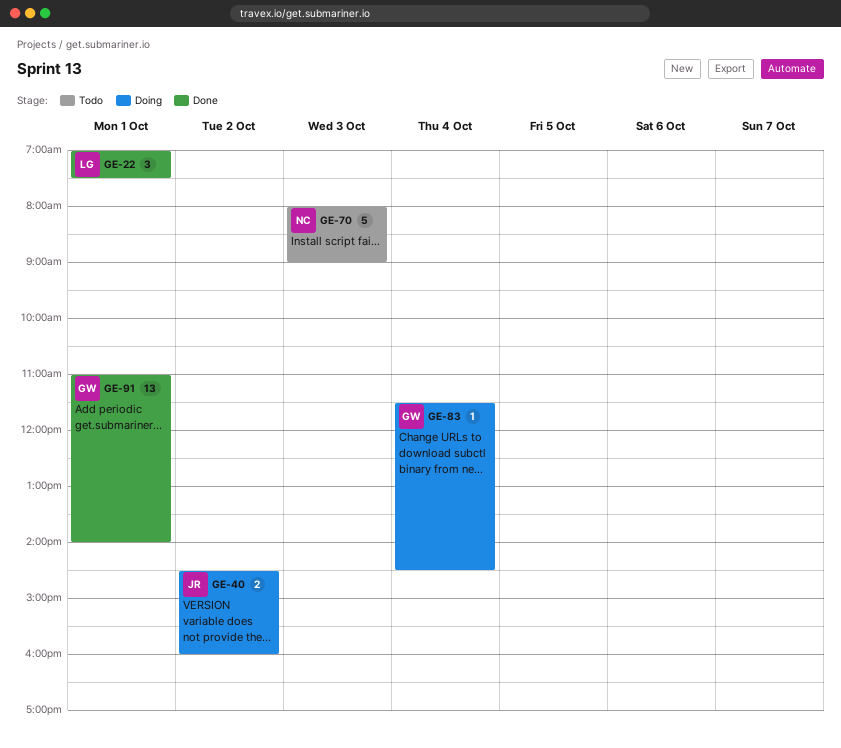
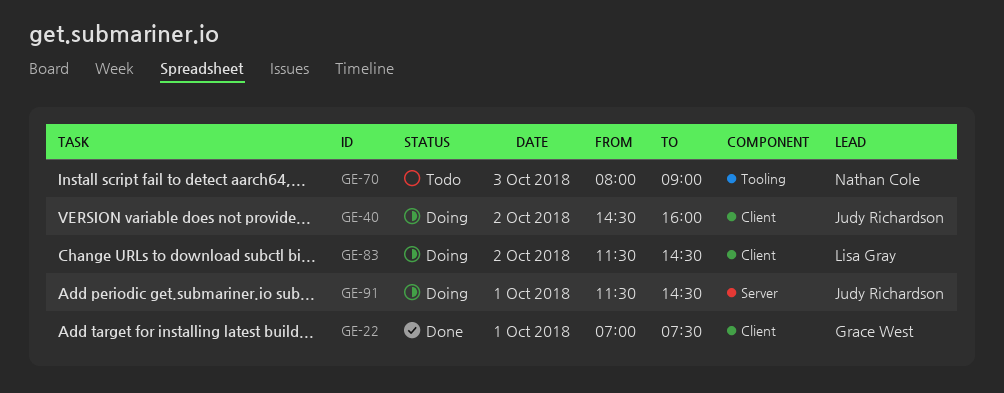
GE-22, owner: Lisa Gray -> Grace West
GE-83, owner: Grace West -> Lisa Gray
GE-83, day: Oct 4 -> Oct 2
GE-91, status: Done -> Doing
GE-91, owner: Grace West -> Judy Richardson
GE-91, begins: 11:00 -> 11:30
GE-91, ends: 14:00 -> 14:30

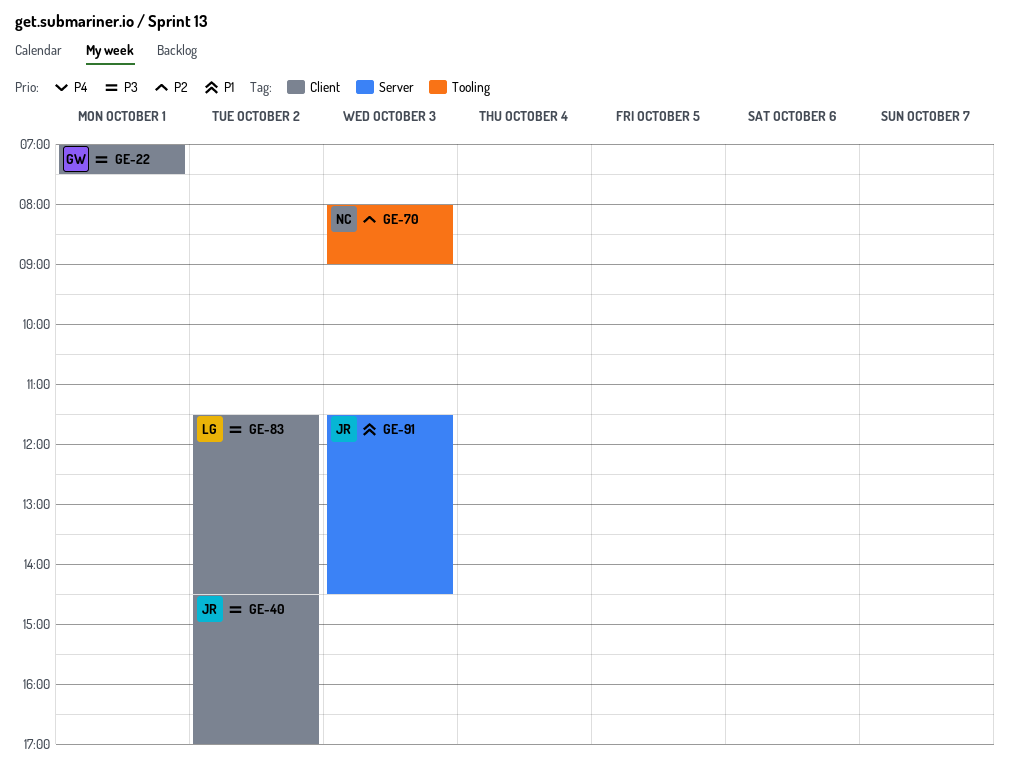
GE-40, ends: 16:00 -> 17:00
GE-91, day: Oct 1 -> Oct 3

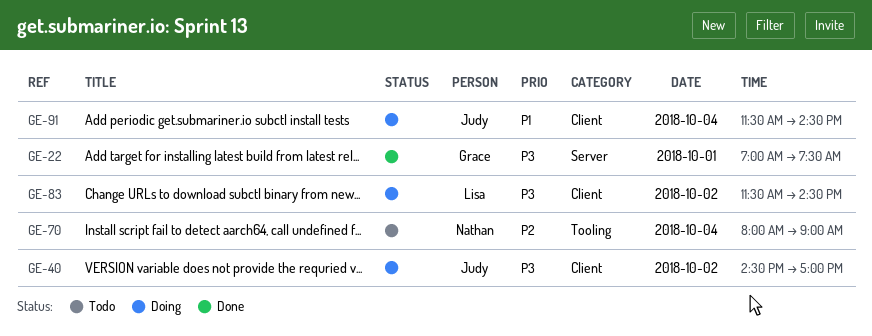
GE-22, label: Client -> Server
GE-70, day: Oct 3 -> Oct 4
GE-91, label: Server -> Client
GE-91, day: Oct 3 -> Oct 4

